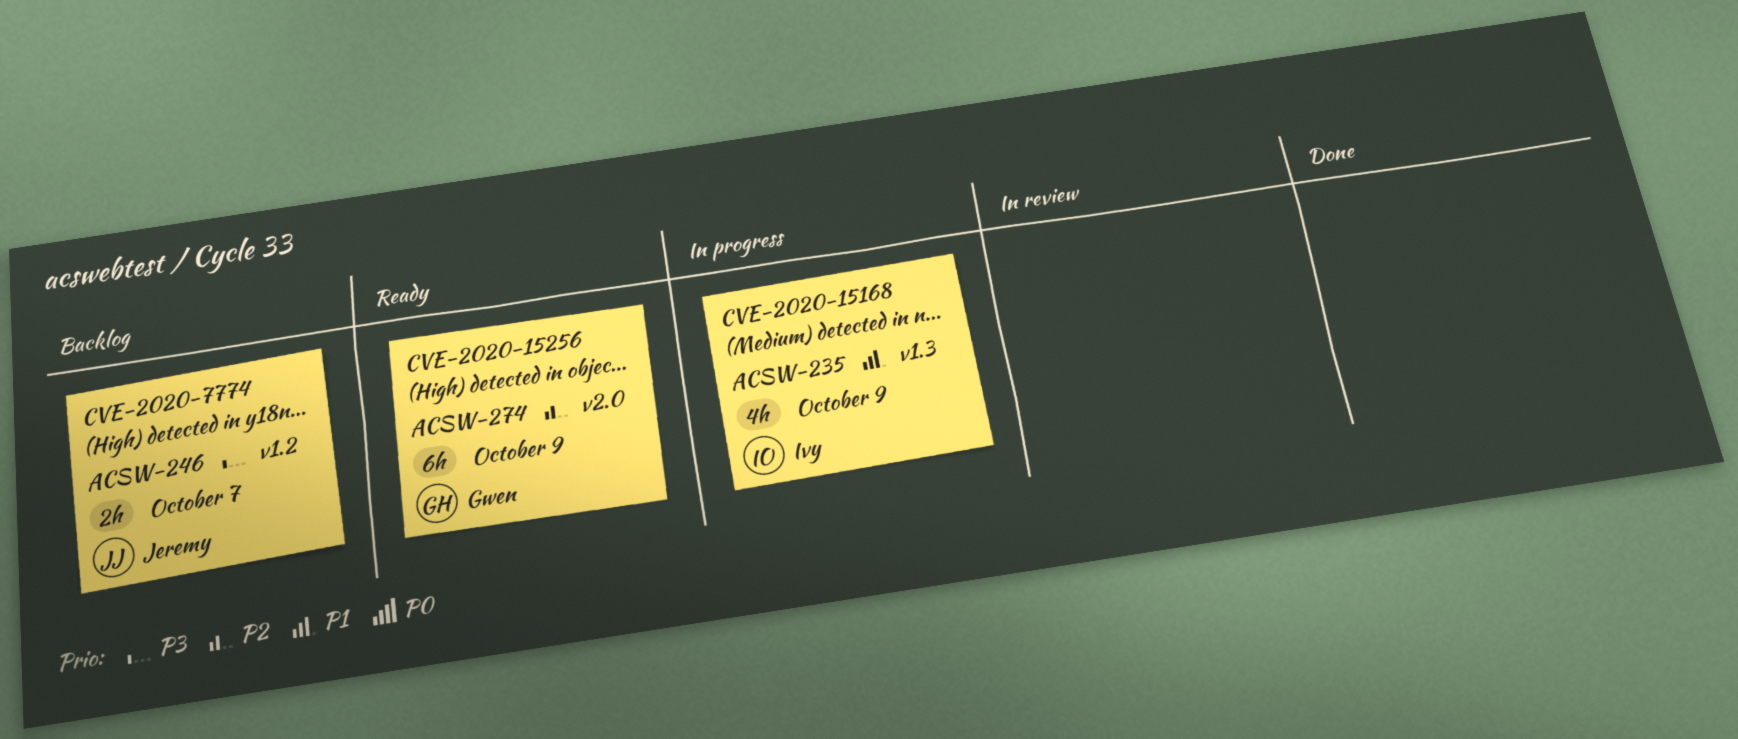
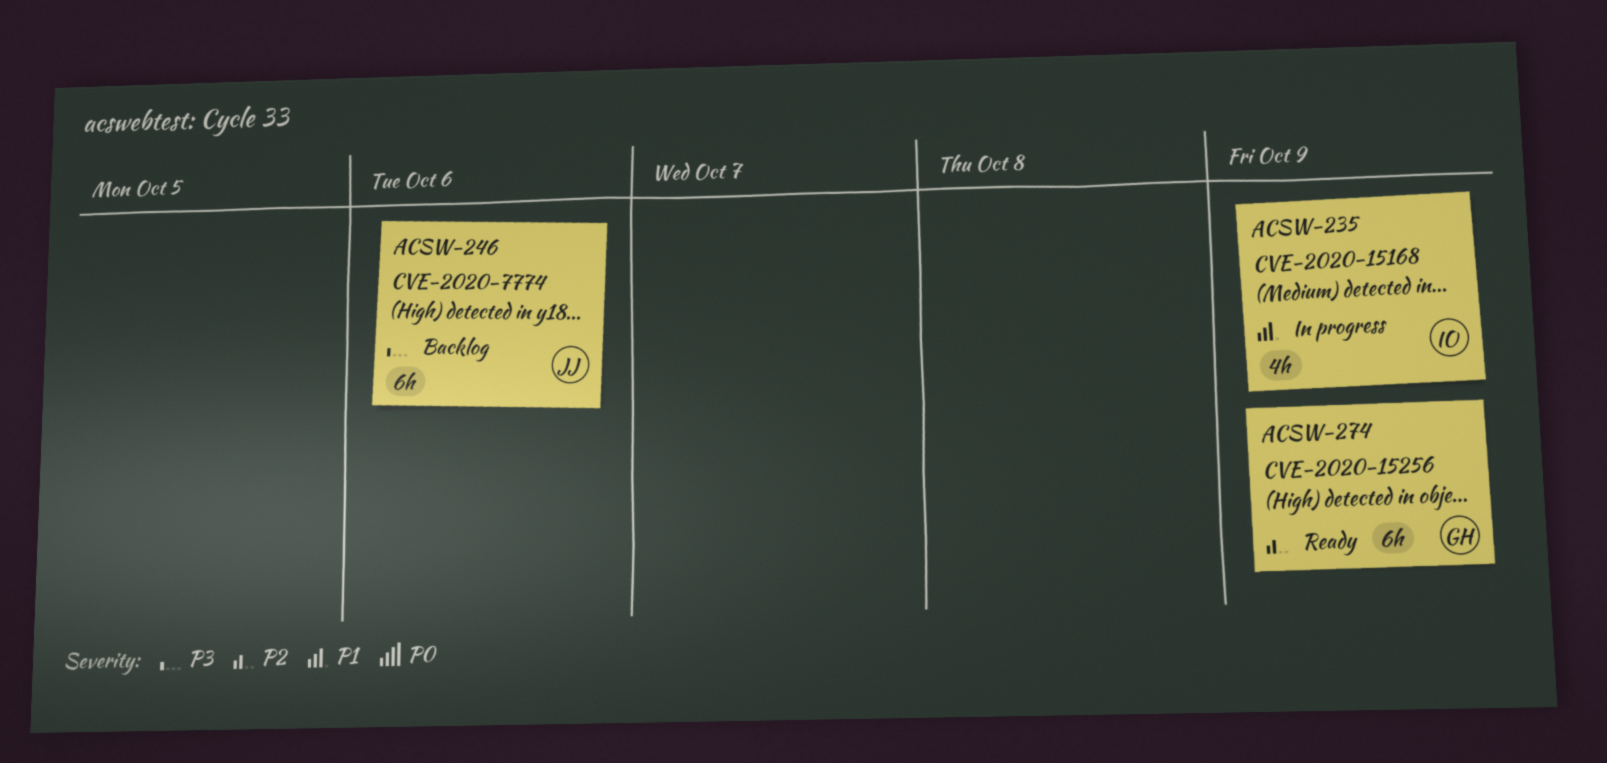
ACSW-246, estimate: 2h -> 6h
ACSW-246, due: Oct 7 -> Oct 6

